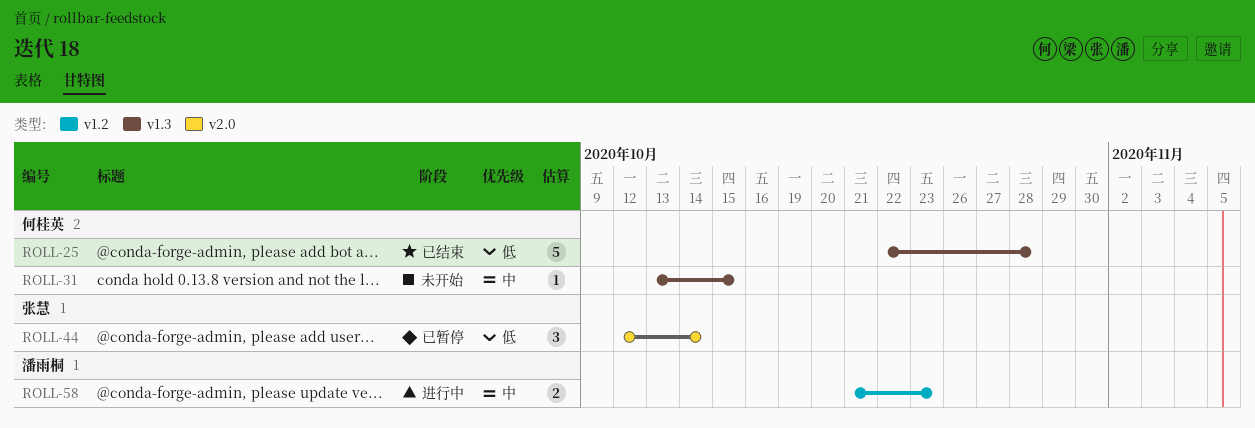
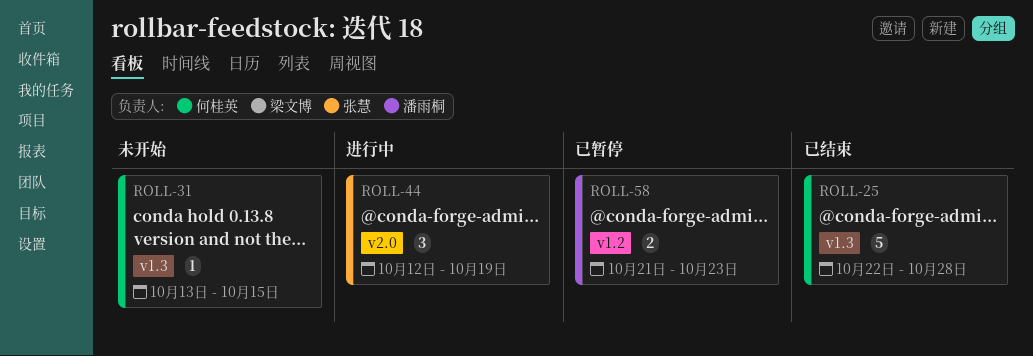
ROLL-44, status: 已暂停 -> 进行中
ROLL-44, due: Oct 14 -> Oct 19
ROLL-58, status: 进行中 -> 已暂停

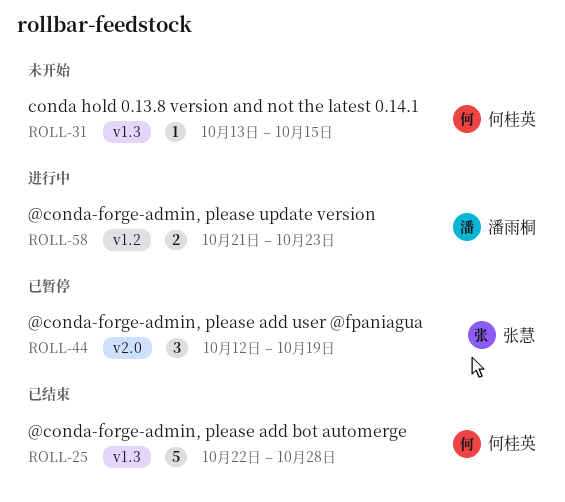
ROLL-44, status: 进行中 -> 已暂停
ROLL-58, status: 已暂停 -> 进行中

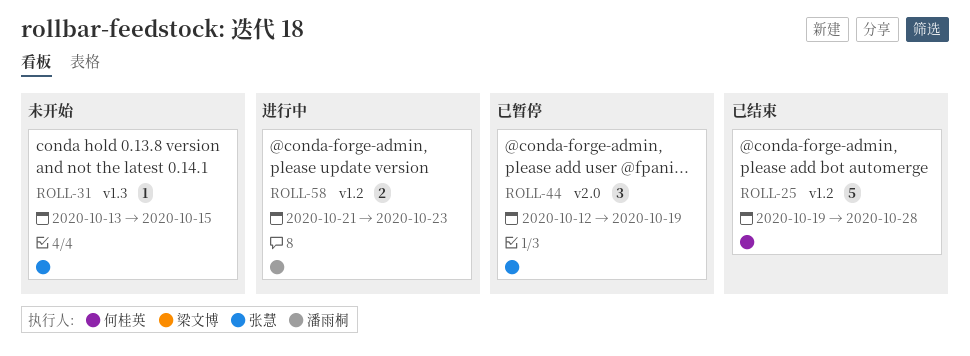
ROLL-25, label: v1.3 -> v1.2
ROLL-25, start: Oct 22 -> Oct 19
ROLL-31, owner: 何桂英 -> 张慧

